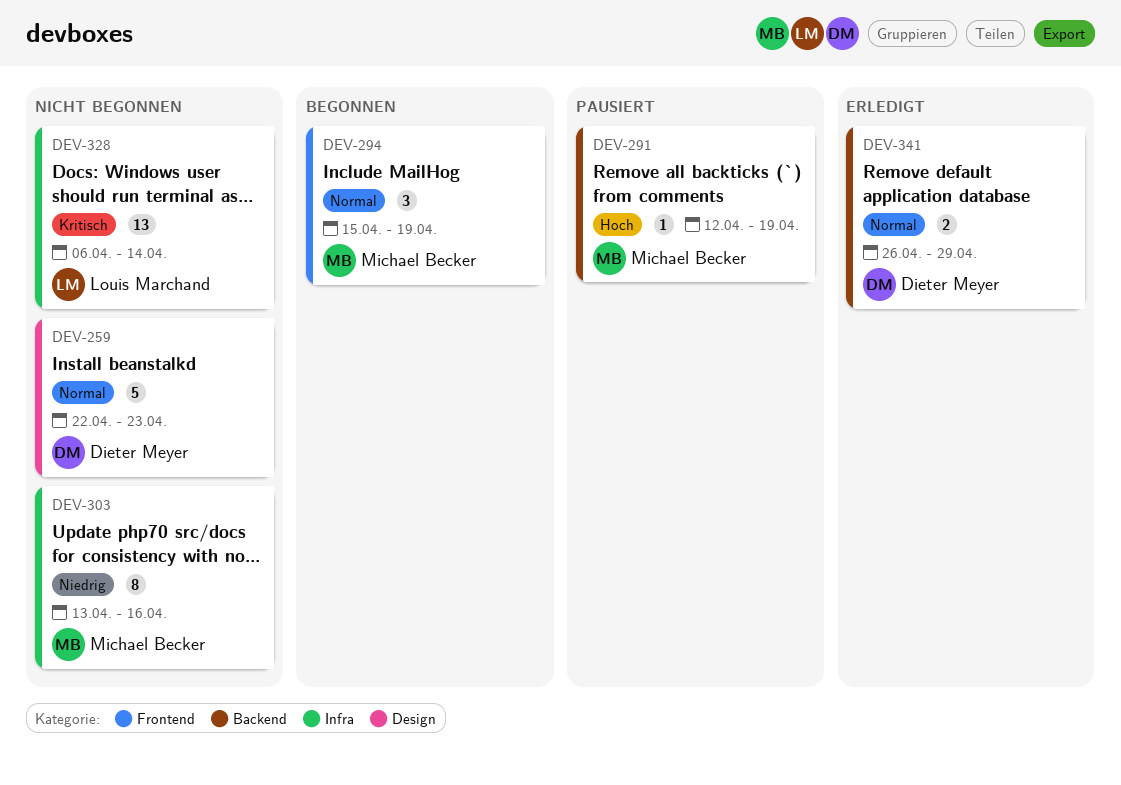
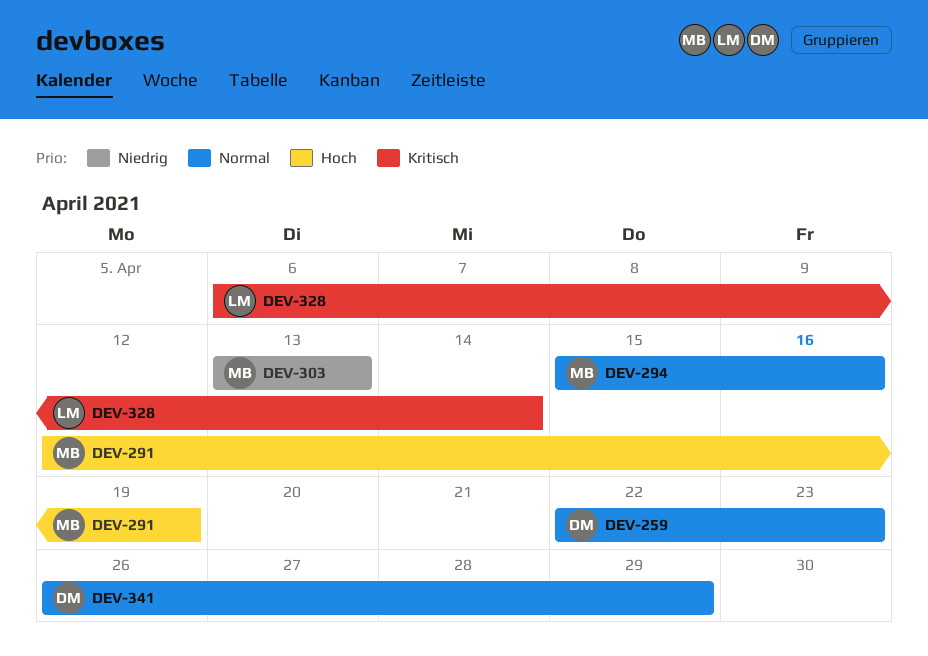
DEV-294, due: Apr 19 -> Apr 16
DEV-303, due: Apr 16 -> Apr 13

